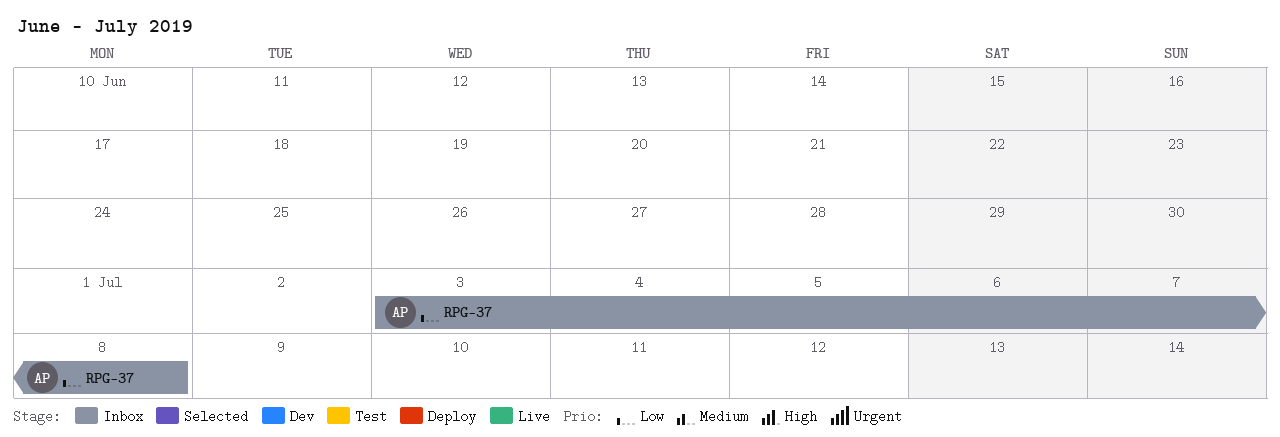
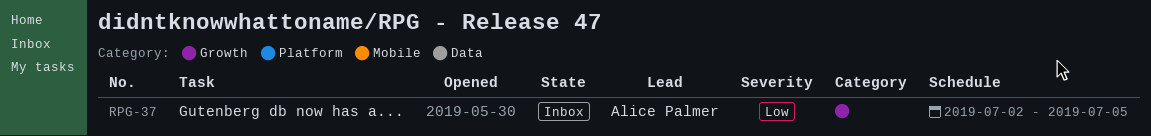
RPG-37, start: Jul 3 -> Jul 2
RPG-37, due: Jul 8 -> Jul 5

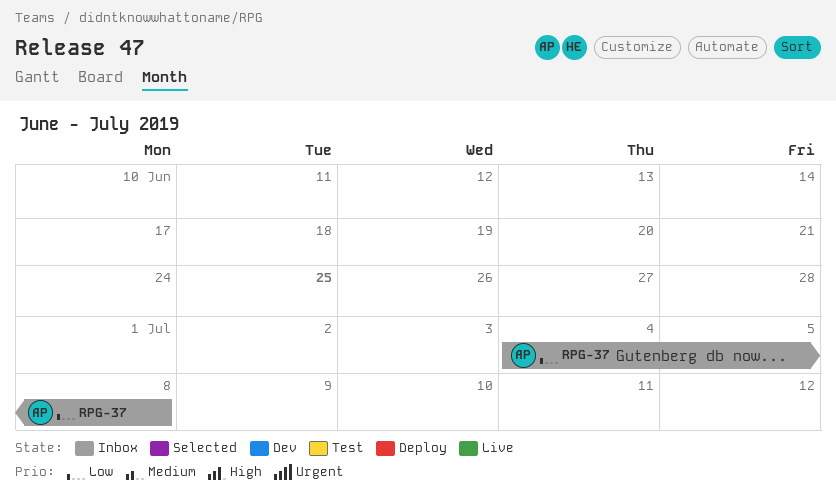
RPG-37, start: Jul 2 -> Jul 4
RPG-37, due: Jul 5 -> Jul 8

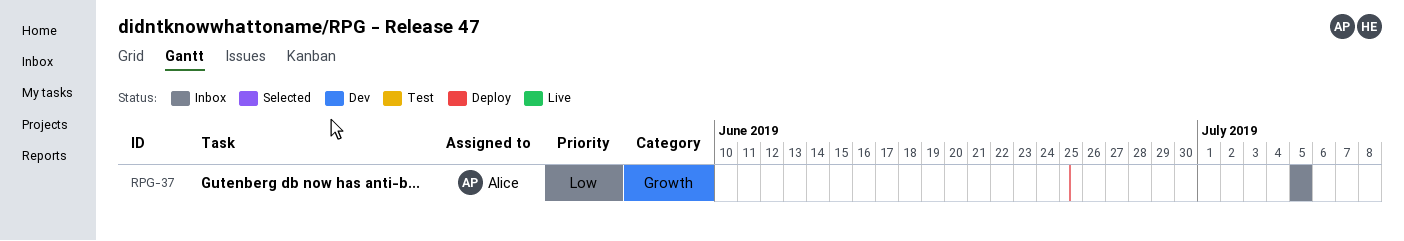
RPG-37, start: Jul 4 -> Jul 5
RPG-37, due: Jul 8 -> Jul 5

